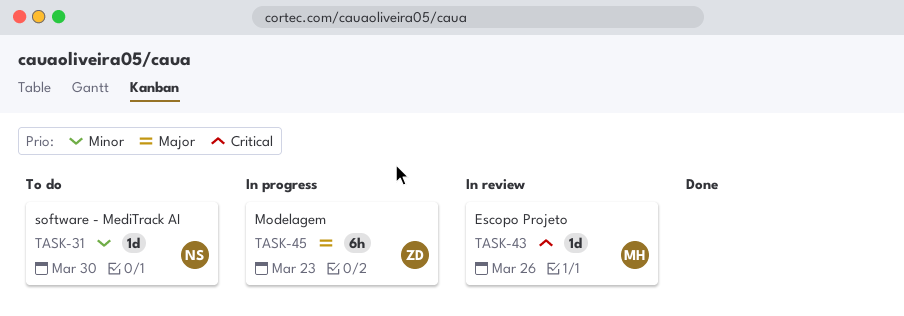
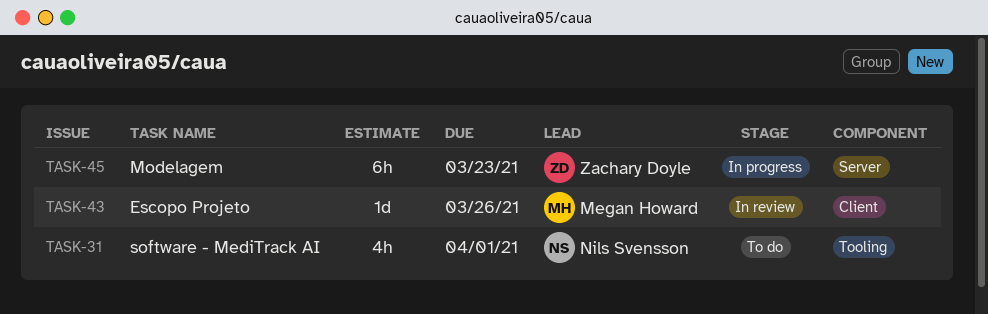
TASK-31, estimate: 1d -> 4h
TASK-31, due: Mar 30 -> Apr 1

